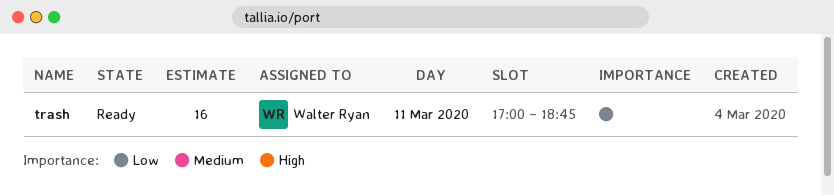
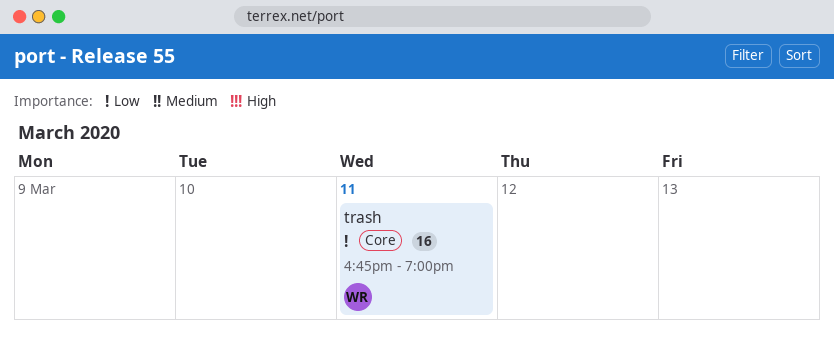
trash, begins: 17:00 -> 16:45
trash, ends: 18:45 -> 19:00

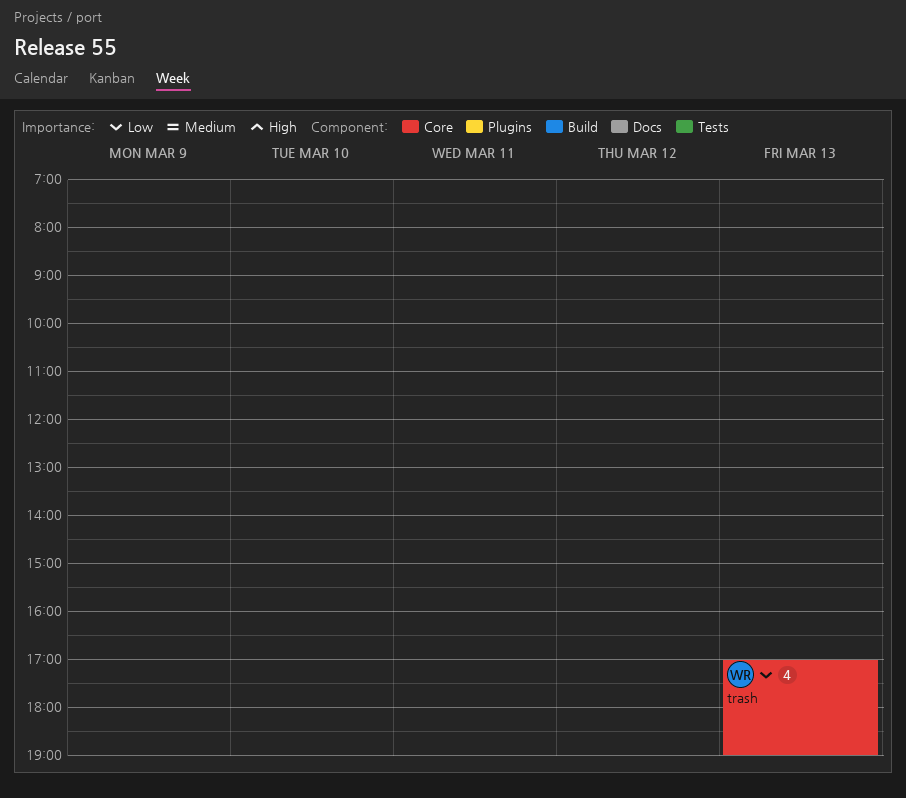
trash, estimate: 16 -> 4
trash, day: Mar 11 -> Mar 13
trash, begins: 16:45 -> 17:00

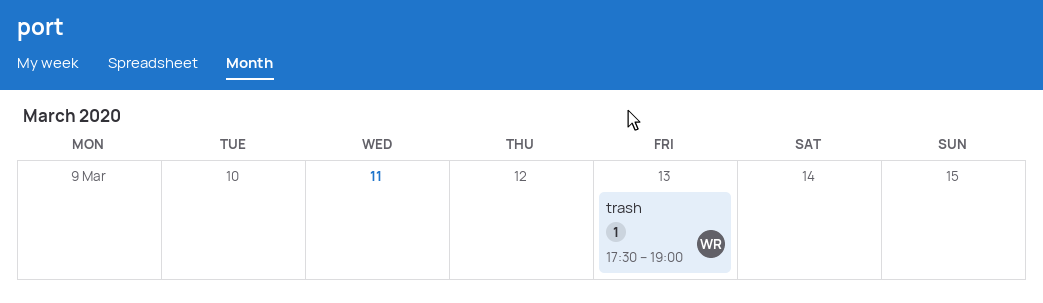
trash, estimate: 4 -> 1
trash, begins: 17:00 -> 17:30

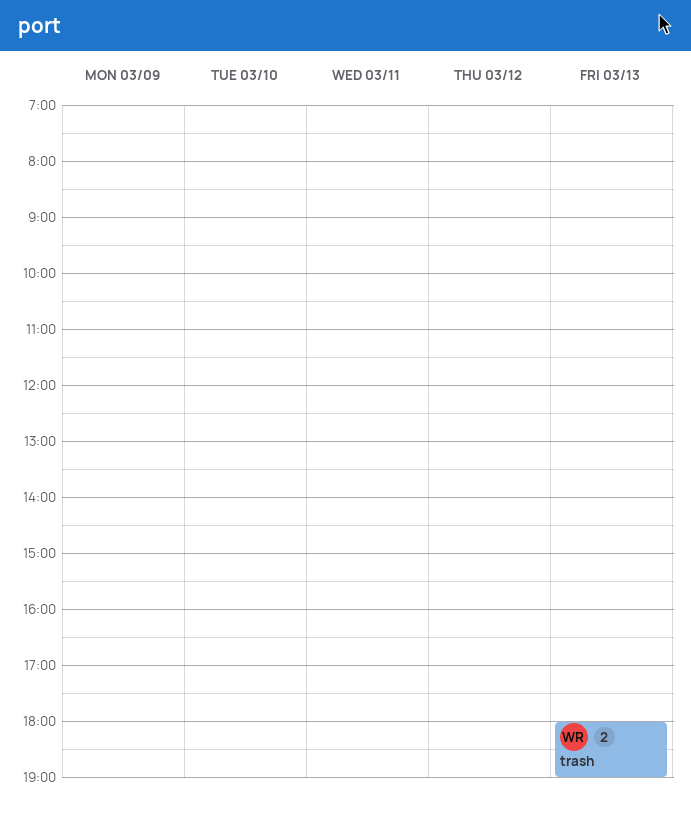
trash, estimate: 1 -> 2
trash, begins: 17:30 -> 18:00

